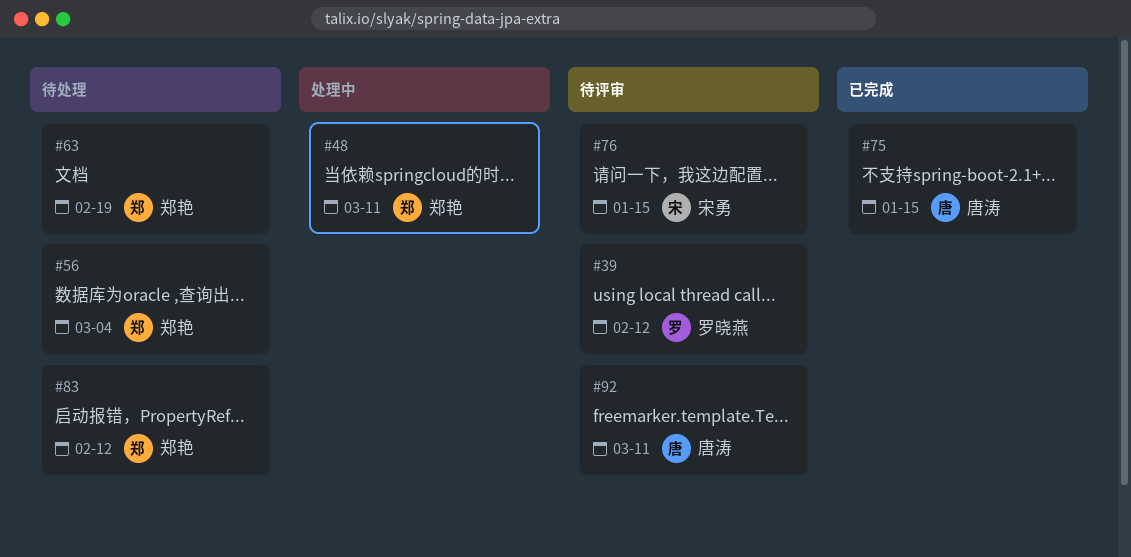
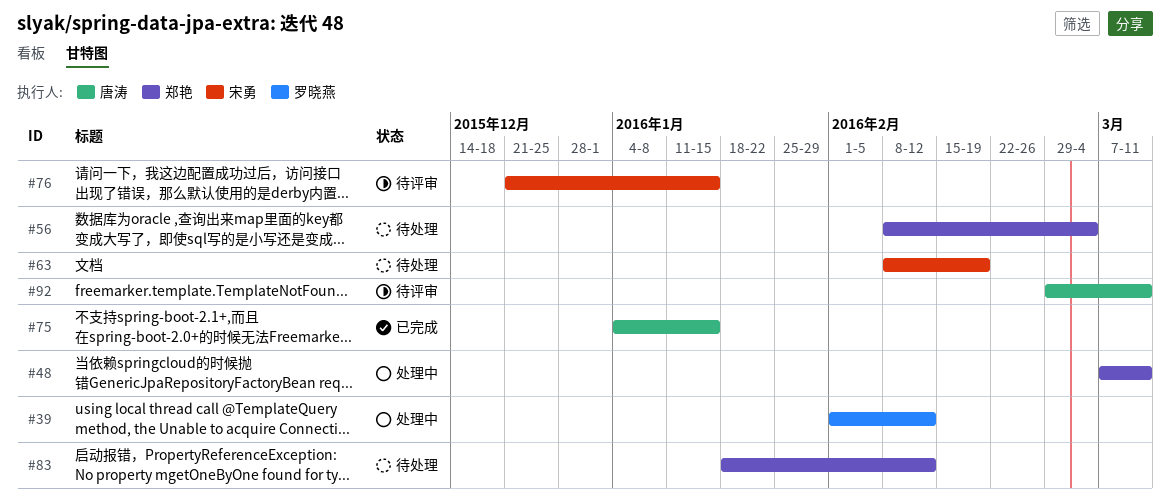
#39, status: 待评审 -> 处理中
#63, owner: 郑艳 -> 宋勇

